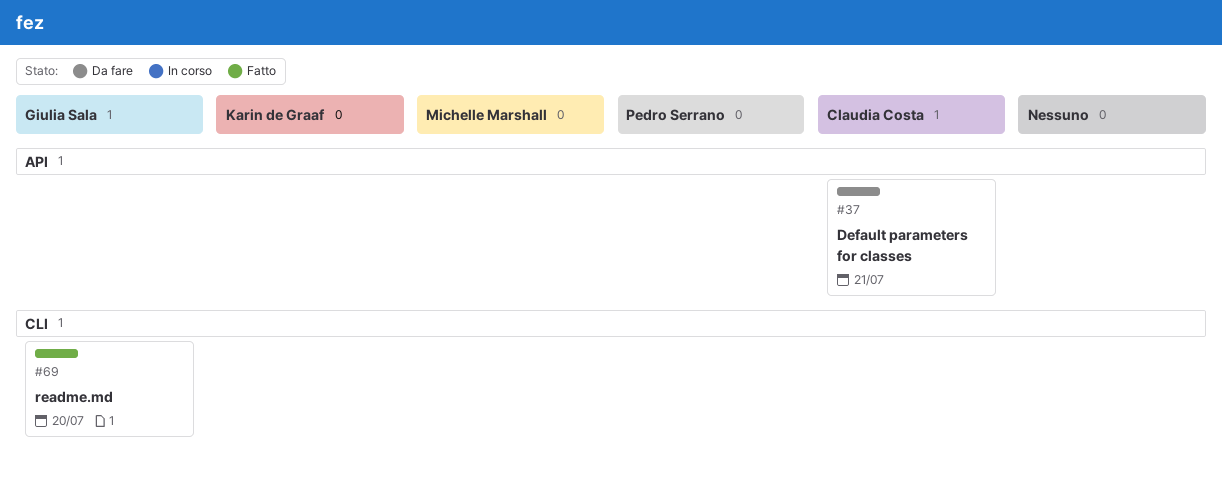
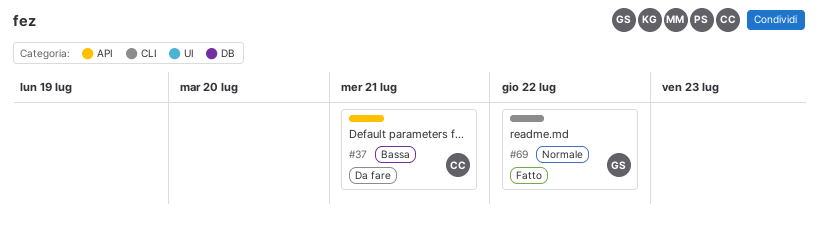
#69, due: Jul 20 -> Jul 22

